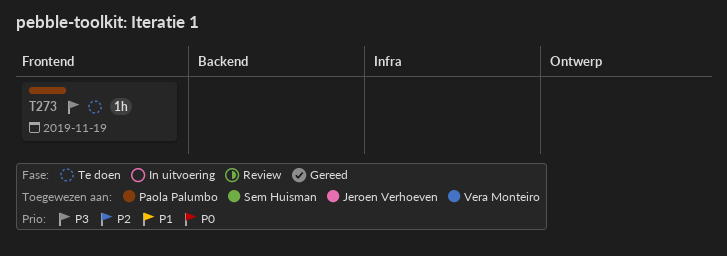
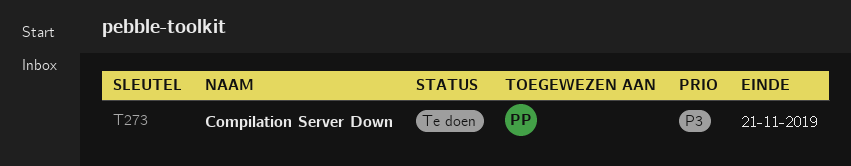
T273, due: Nov 19 -> Nov 21

